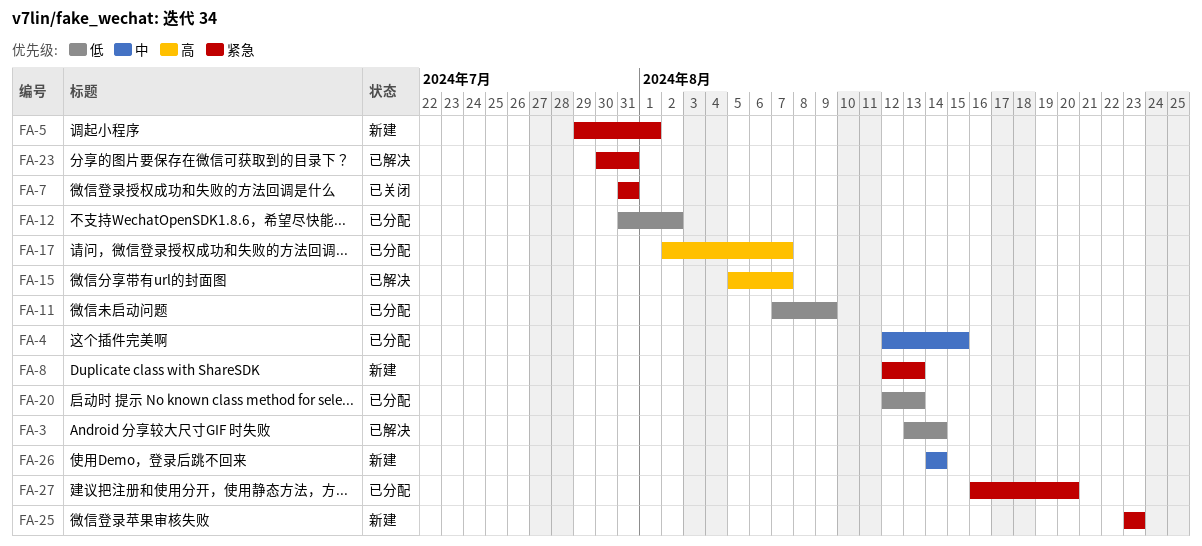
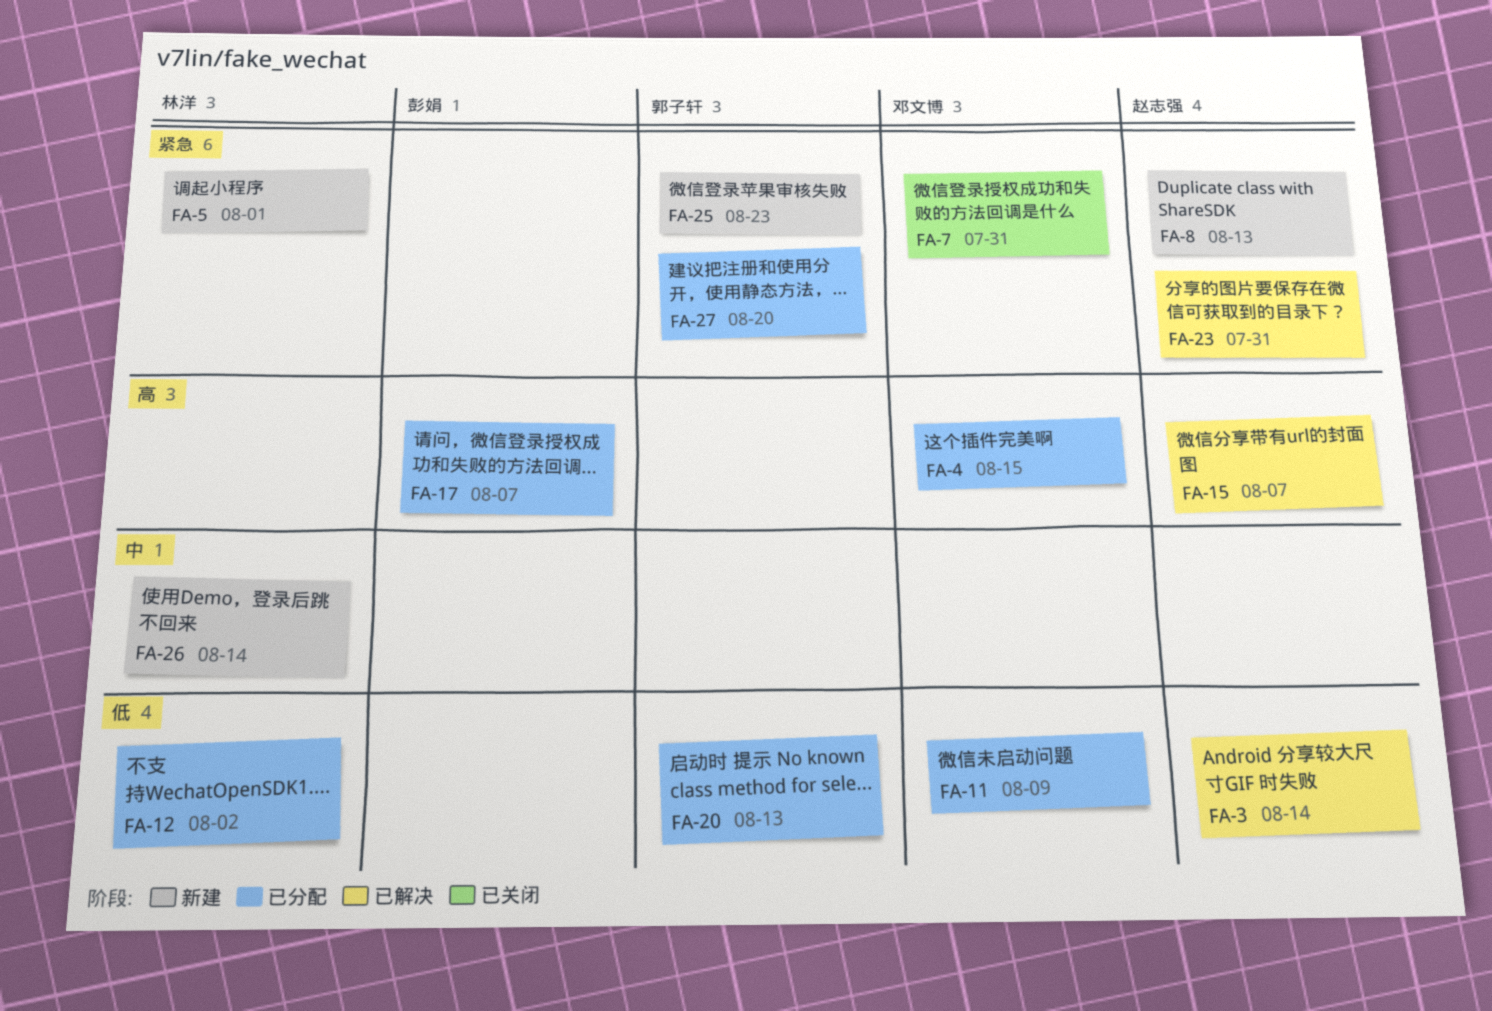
FA-4, priority: 中 -> 高

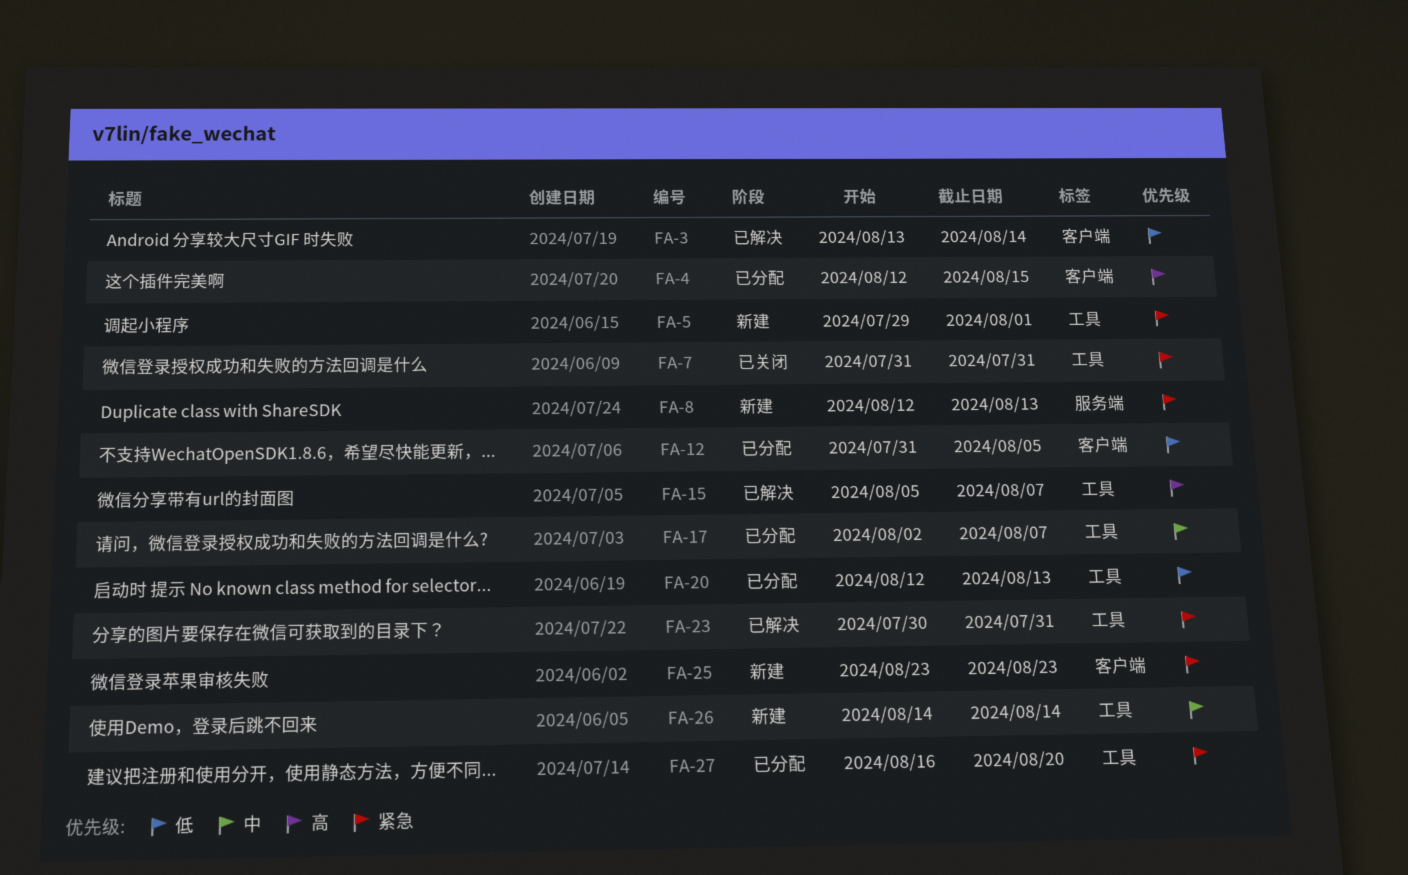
FA-11: present -> none
FA-12, due: Aug 2 -> Aug 5
FA-17, priority: 高 -> 中

